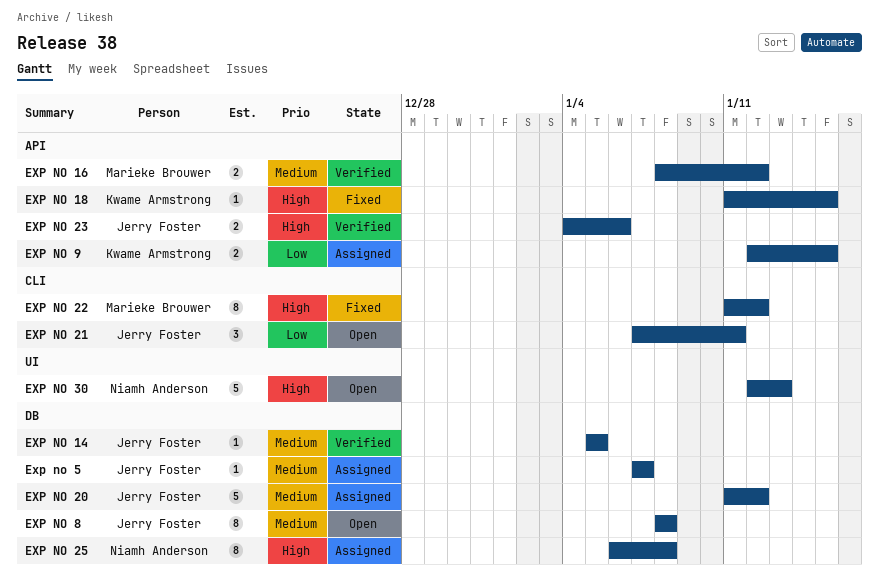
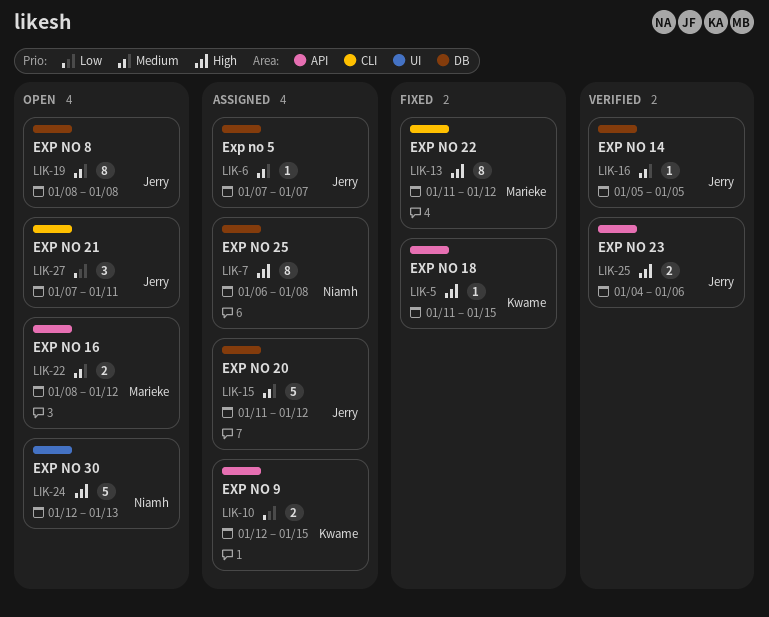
EXP NO 16, status: Verified -> Open

